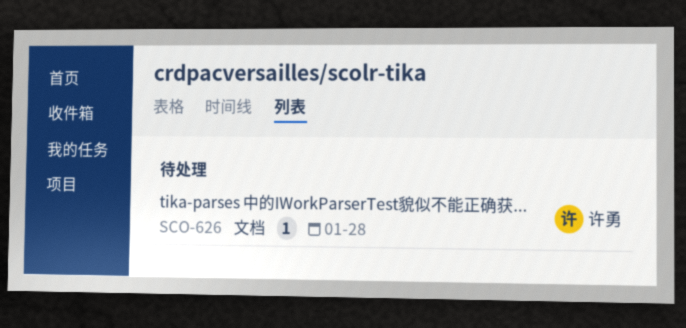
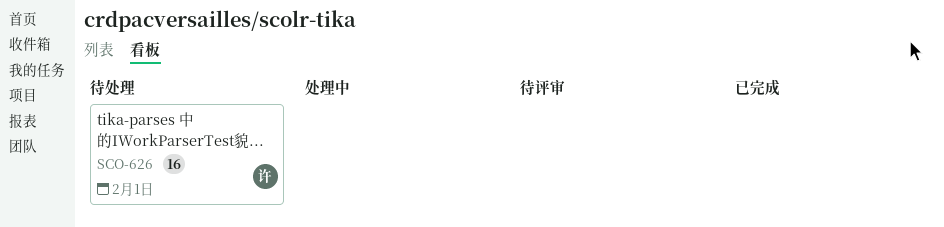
SCO-626, estimate: 1 -> 16
SCO-626, due: Jan 28 -> Feb 1

